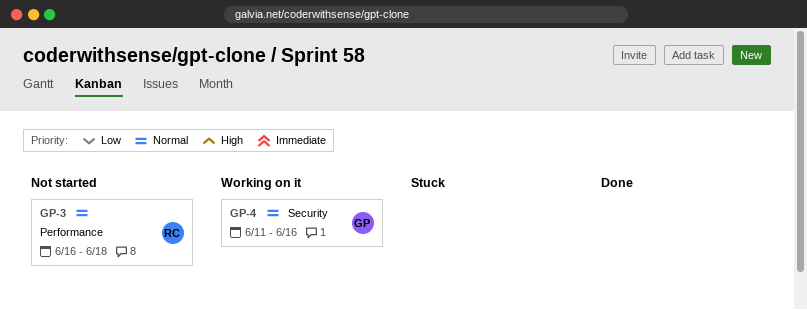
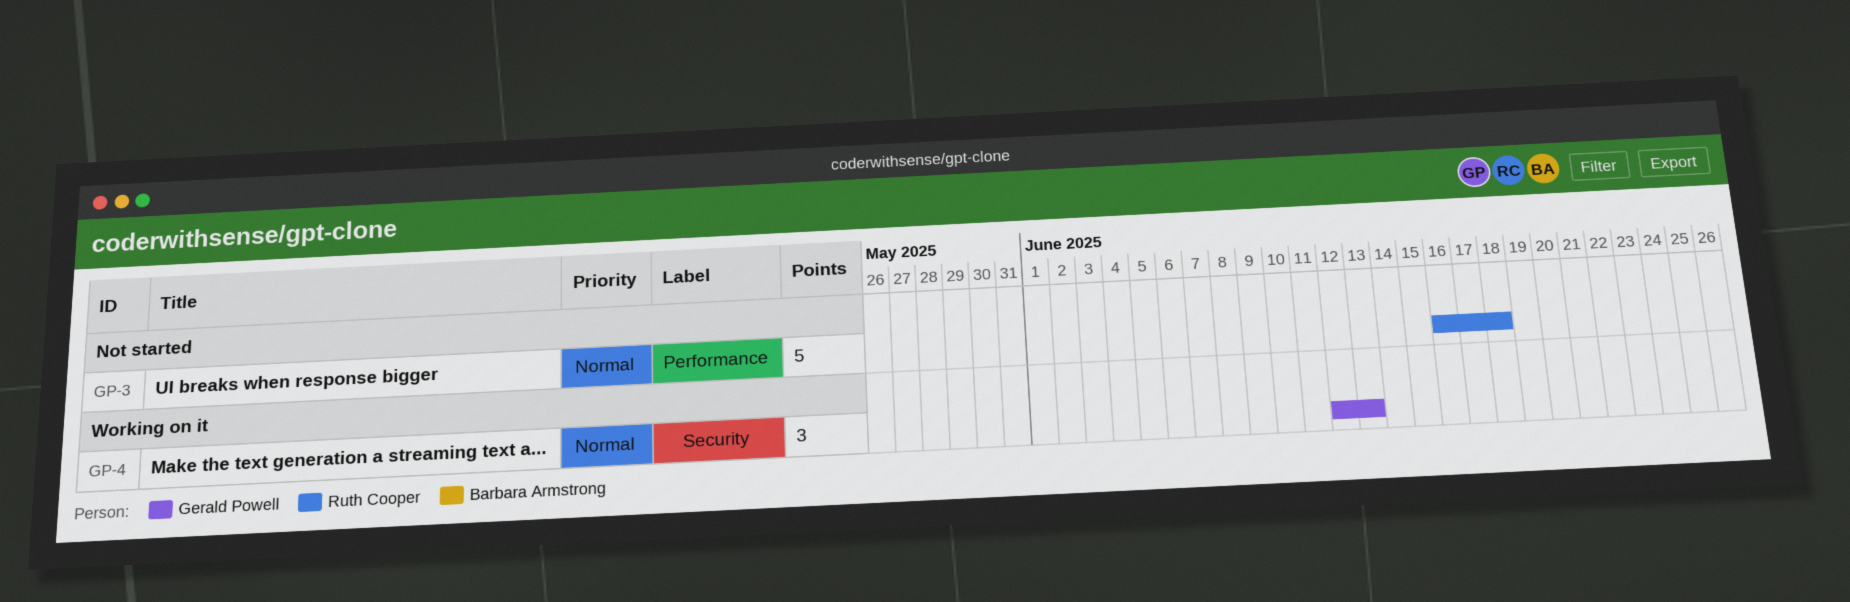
GP-4, start: Jun 11 -> Jun 12
GP-4, due: Jun 16 -> Jun 13

